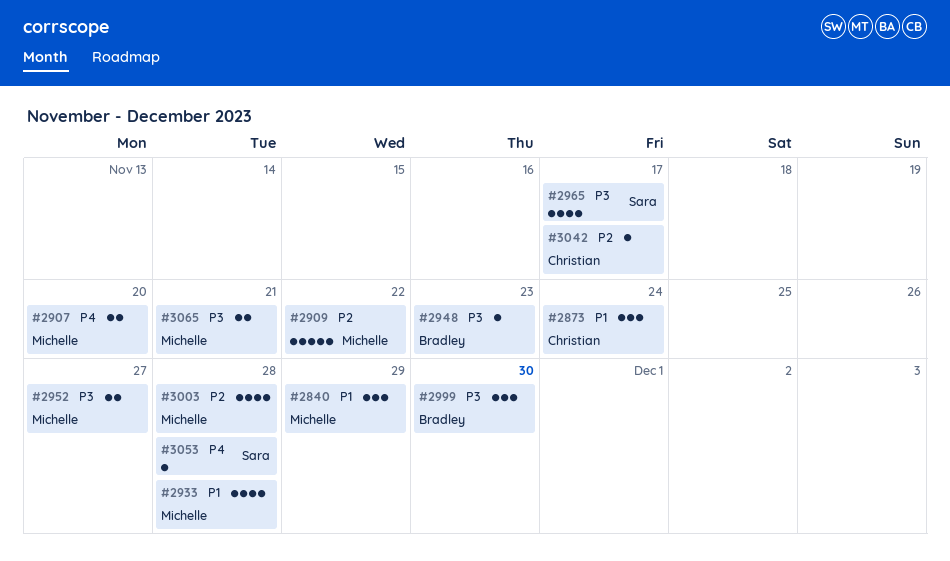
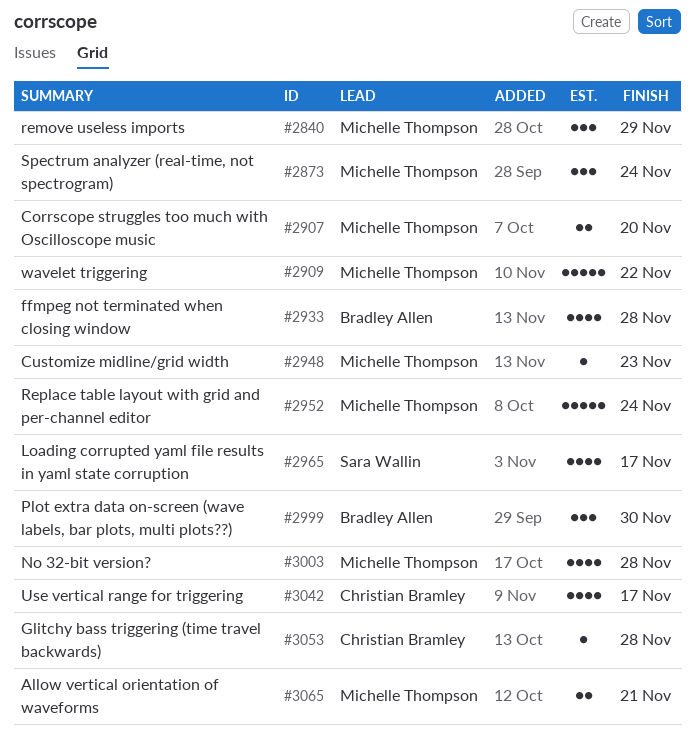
#2873, owner: Christian Bramley -> Michelle Thompson
#2933, owner: Michelle Thompson -> Bradley Allen
#2948, owner: Bradley Allen -> Michelle Thompson
#2952, estimate: 2 -> 5
#2952, due: Nov 27 -> Nov 24
#3042, estimate: 1 -> 4
#3053, owner: Sara Wallin -> Christian Bramley

